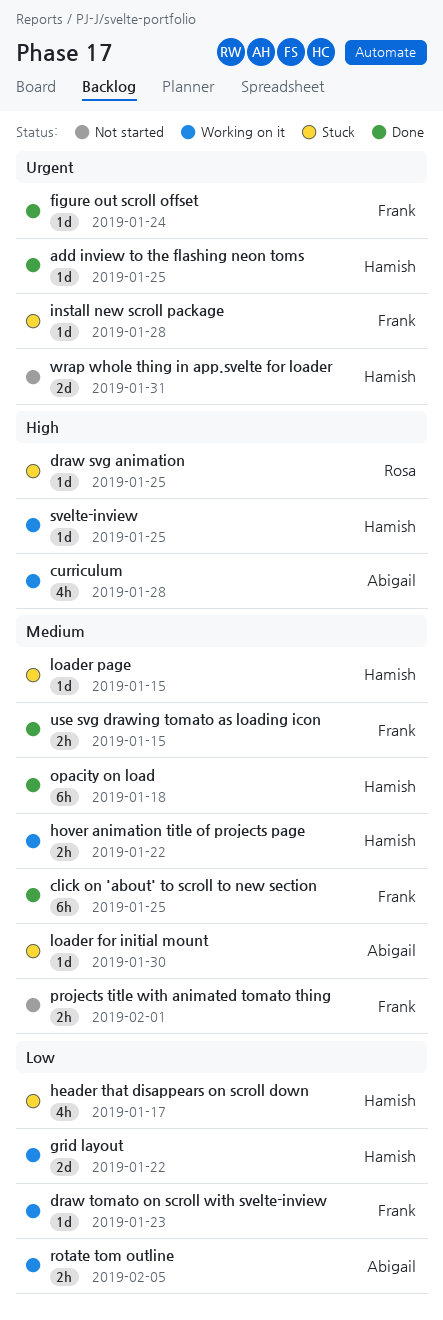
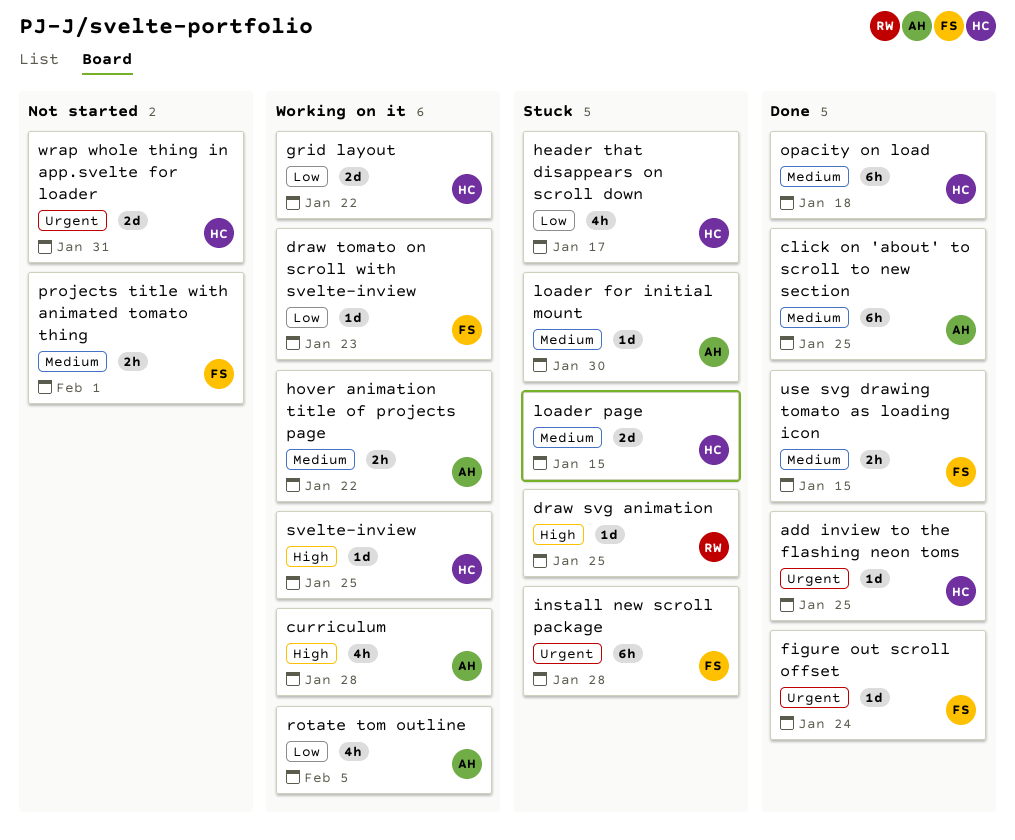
click on 'about' to scroll to new section, owner: Frank -> Abigail
hover animation title of projects page, owner: Hamish -> Abigail
install new scroll package, estimate: 1d -> 6h
loader page, estimate: 1d -> 2d
rotate tom outline, estimate: 2h -> 4h

